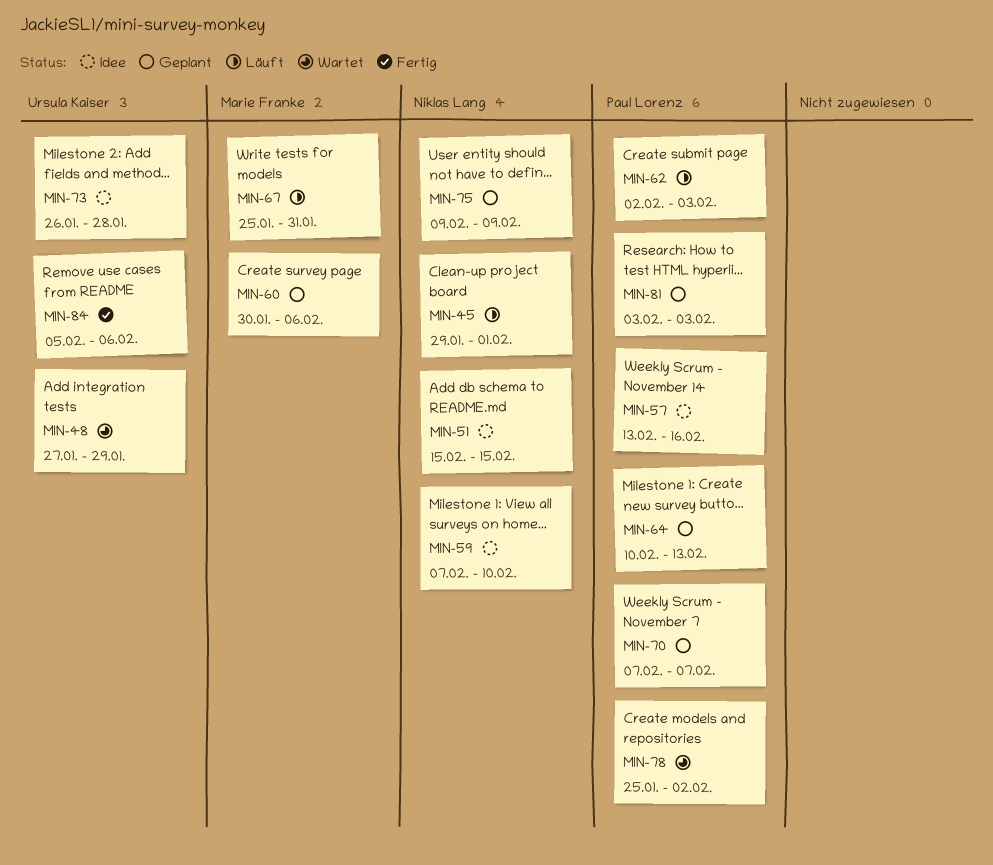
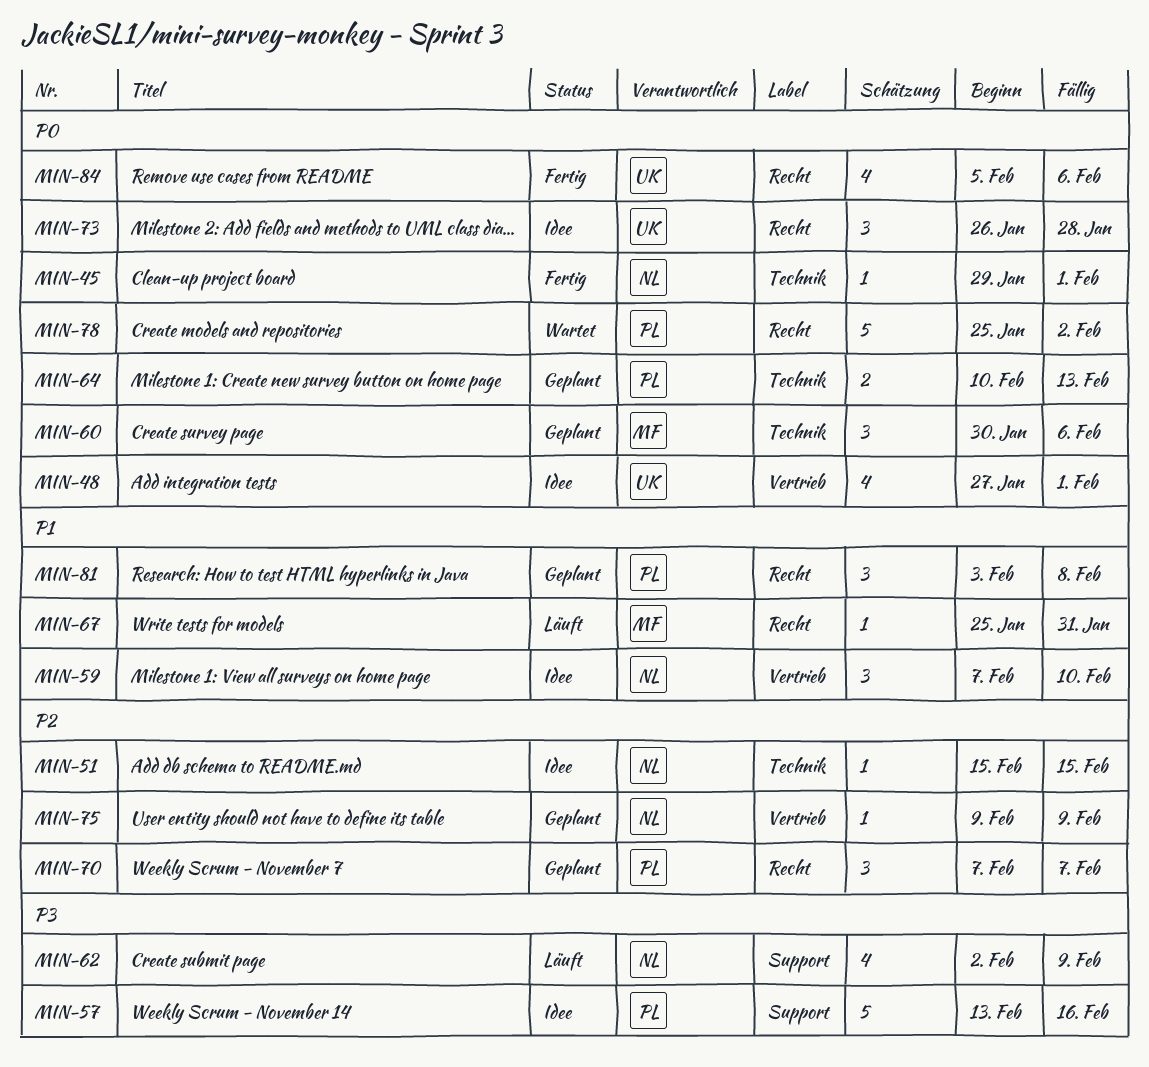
MIN-45, status: Läuft -> Fertig
MIN-48, status: Wartet -> Idee
MIN-48, due: Jan 29 -> Feb 1
MIN-62, owner: Paul Lorenz -> Niklas Lang
MIN-62, due: Feb 3 -> Feb 9
MIN-81, due: Feb 3 -> Feb 8

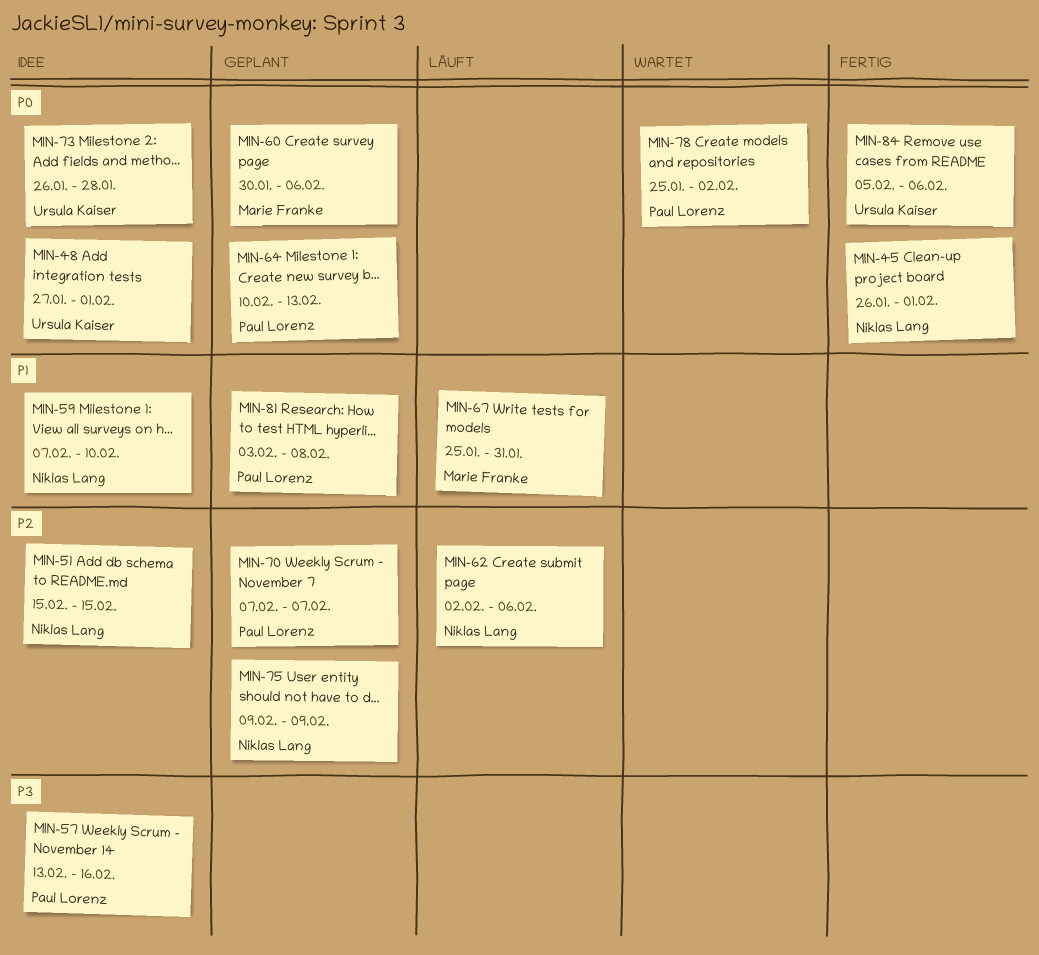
MIN-45, start: Jan 29 -> Jan 26
MIN-62, priority: P3 -> P2
MIN-62, due: Feb 9 -> Feb 6

